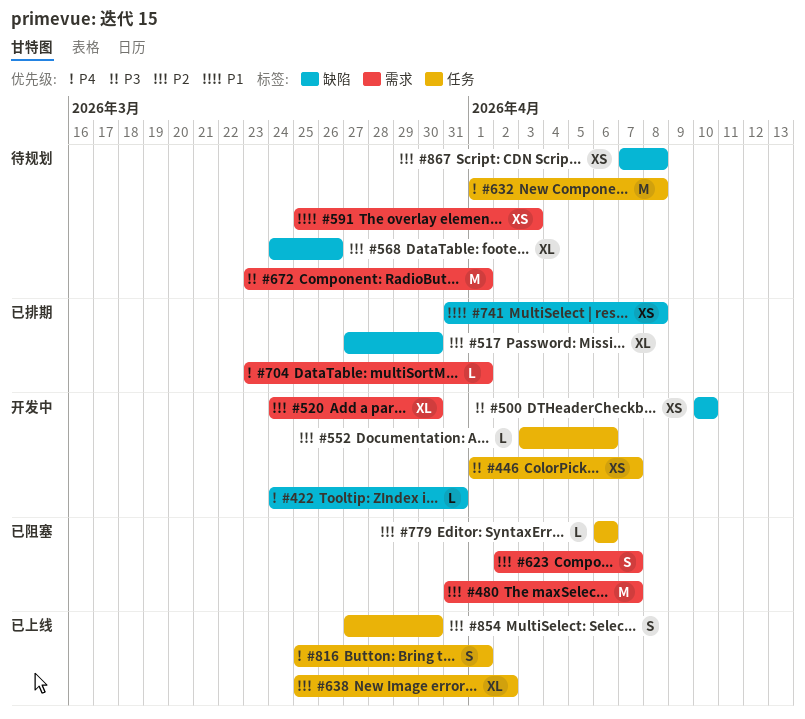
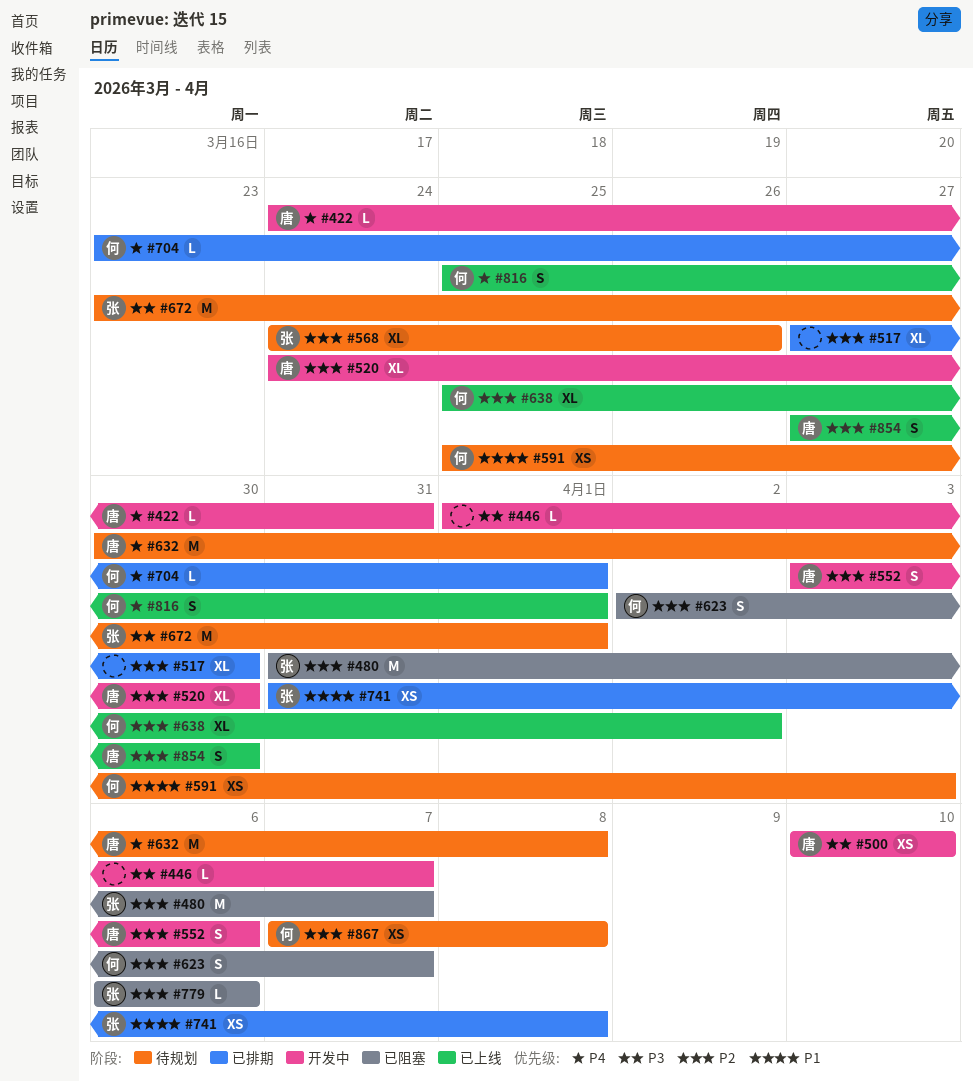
#446, estimate: XS -> L
#552, estimate: L -> S
#632, start: Apr 1 -> Mar 30

